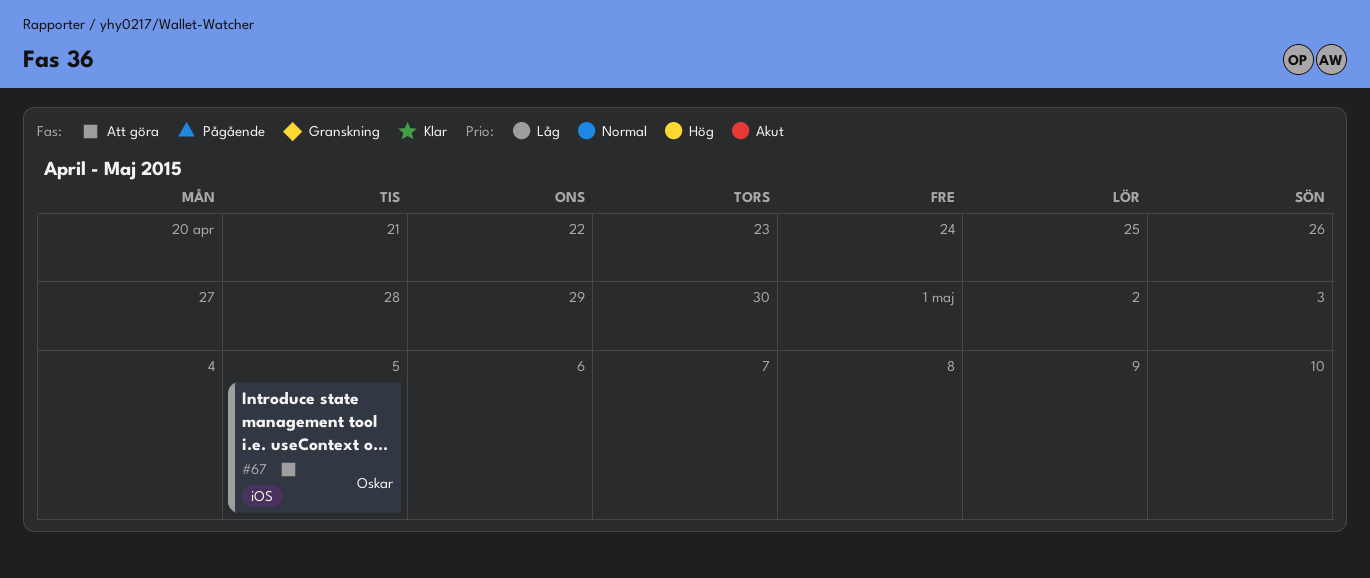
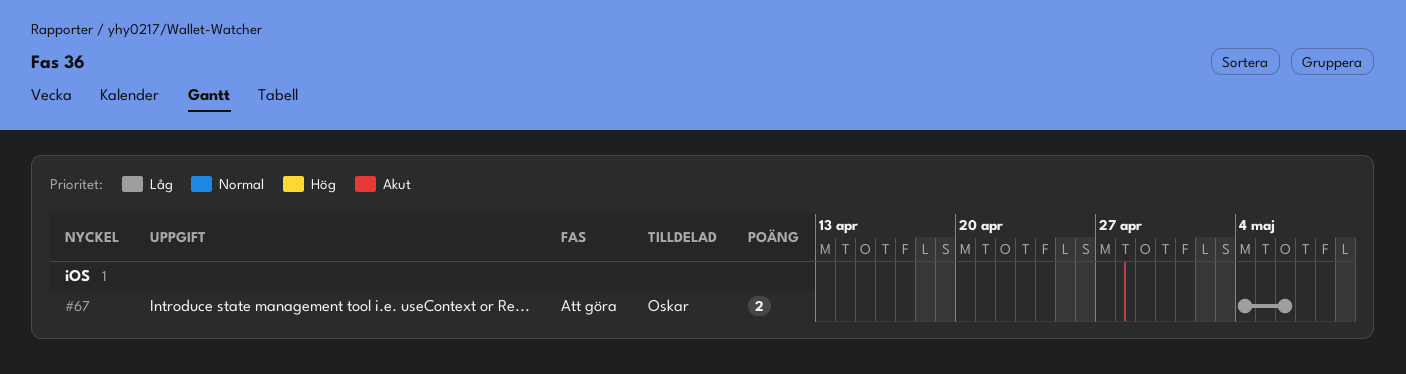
#67, due: May 5 -> May 6

